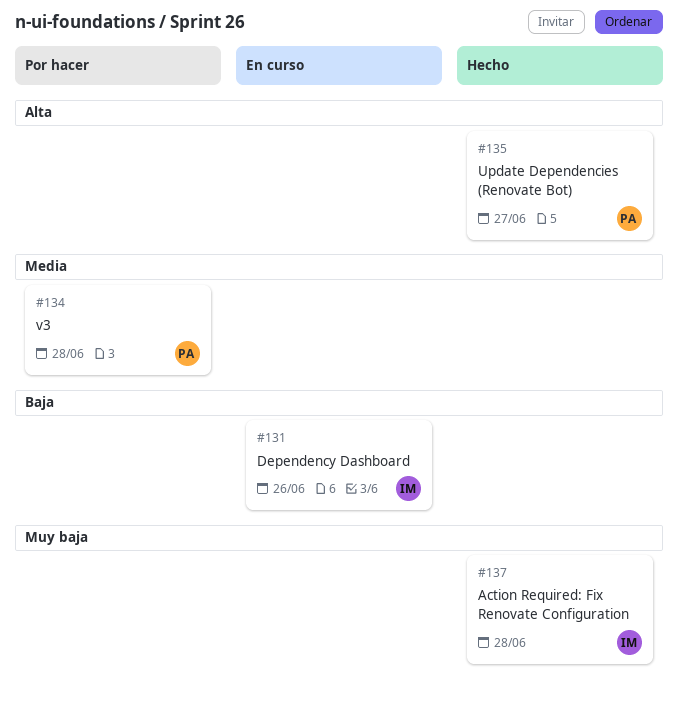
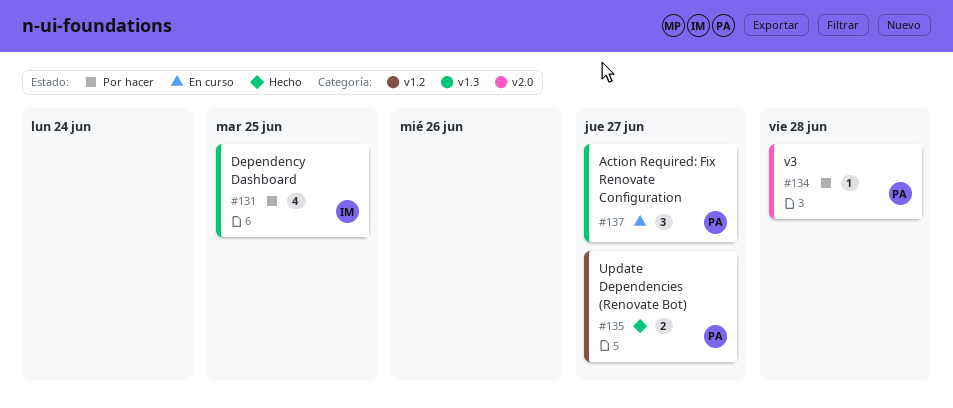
#131, status: En curso -> Por hacer
#131, due: Jun 26 -> Jun 25
#137, status: Hecho -> En curso
#137, owner: IM -> PA
#137, due: Jun 28 -> Jun 27

